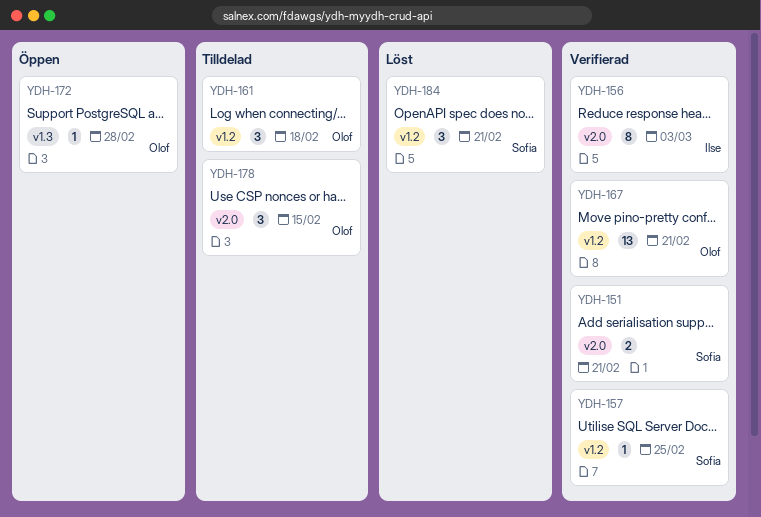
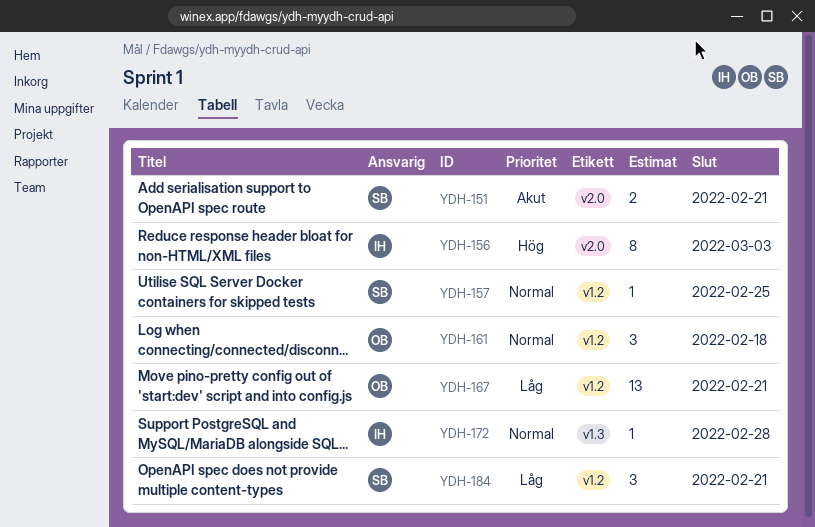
YDH-172, owner: Olof -> Ilse
YDH-178: present -> none

